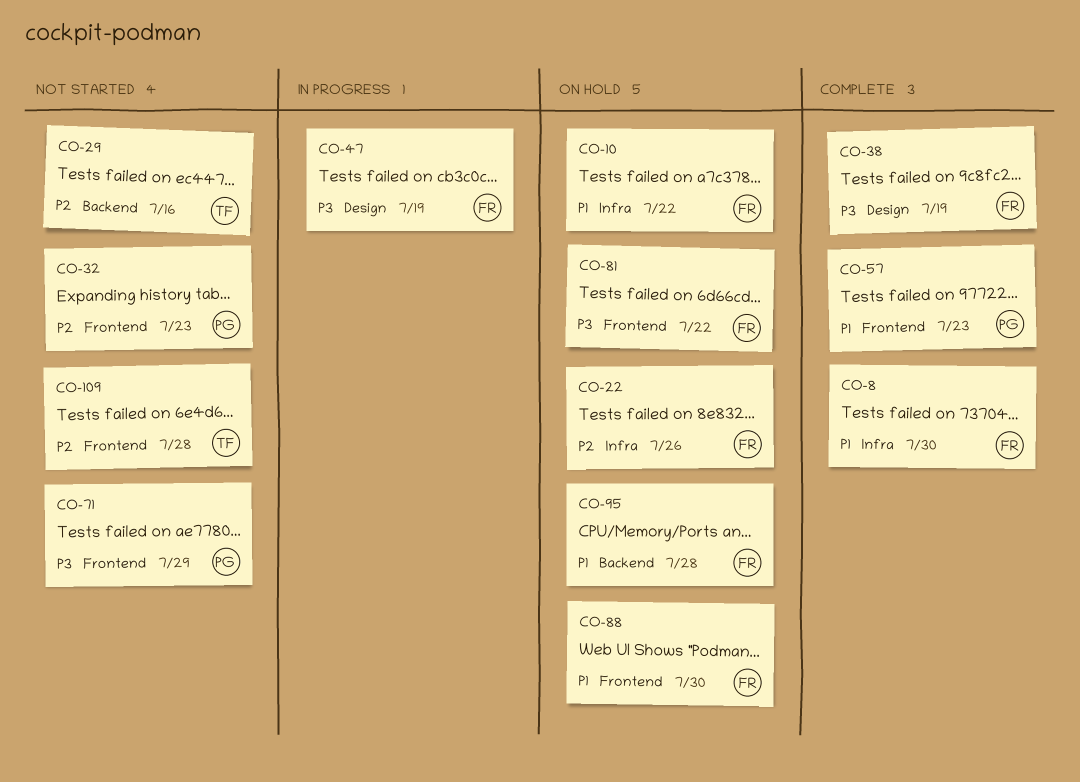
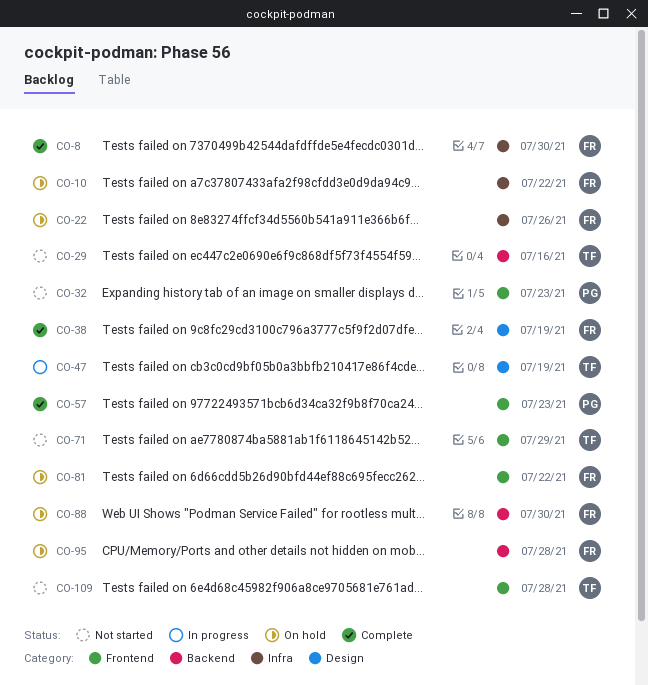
CO-47, owner: FR -> TF
CO-71, owner: PG -> TF
CO-88, label: Frontend -> Backend

